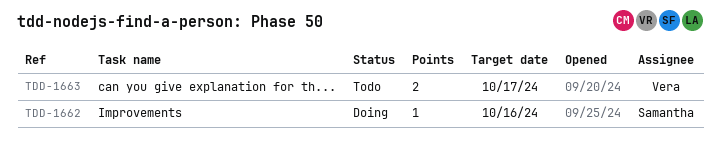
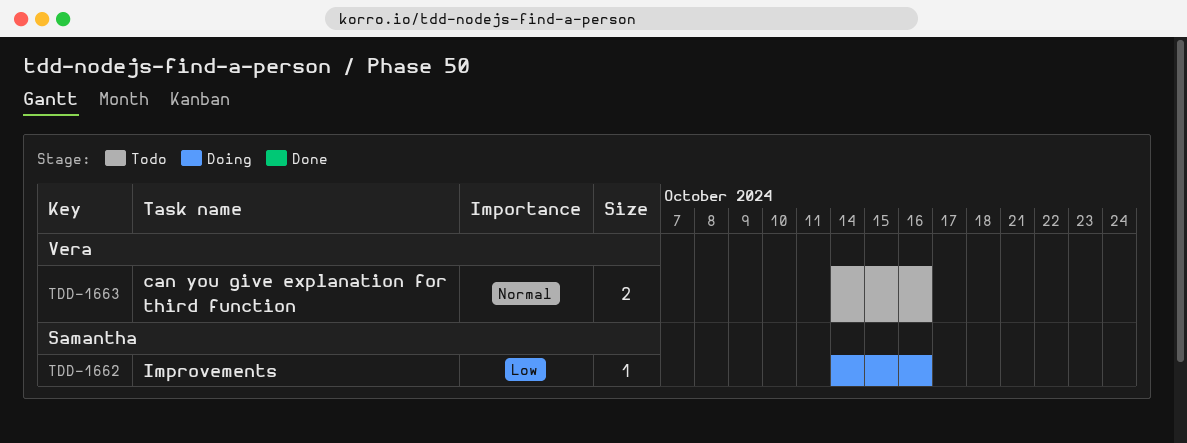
TDD-1663, due: Oct 17 -> Oct 16

